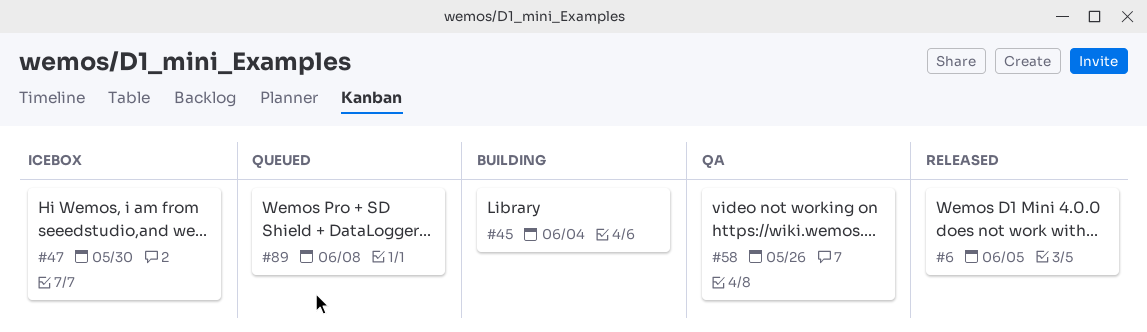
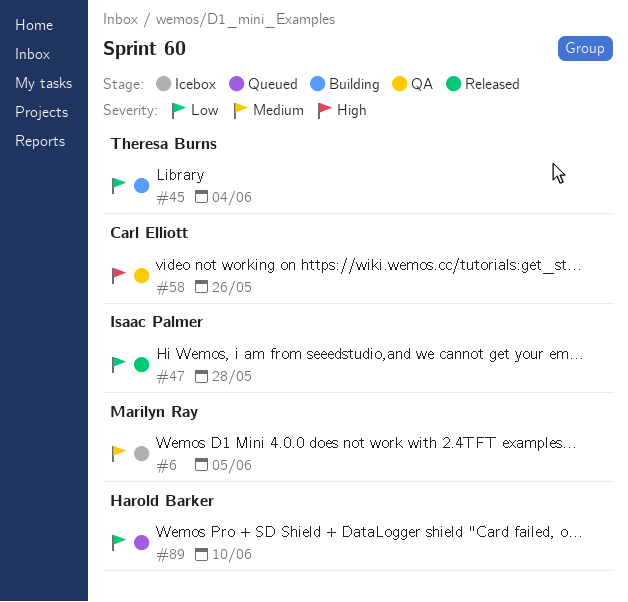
#6, status: Released -> Icebox
#47, status: Icebox -> Released
#47, due: May 30 -> May 28
#89, due: Jun 8 -> Jun 10

